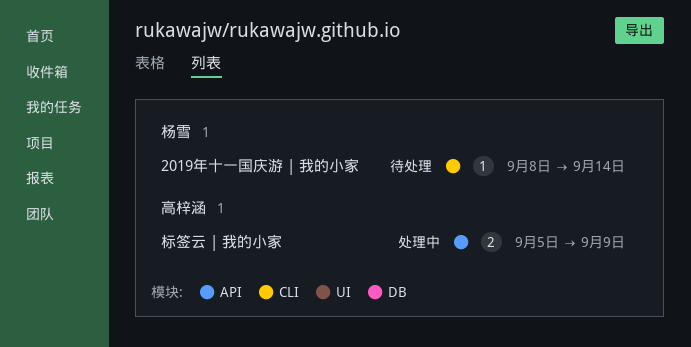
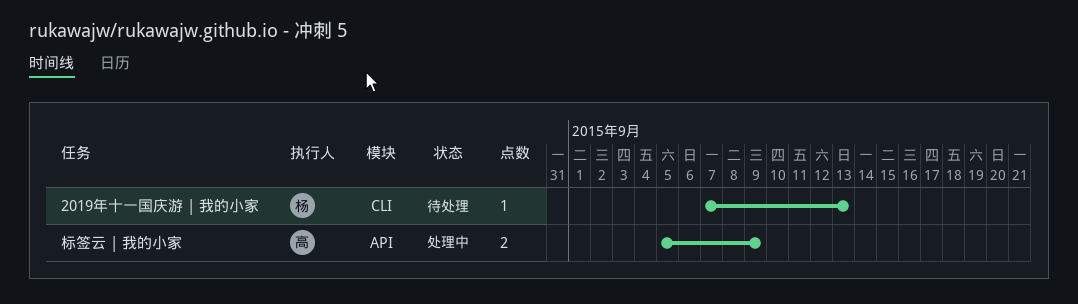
2019年十一国庆游 | 我的小家, start: Sep 8 -> Sep 7
2019年十一国庆游 | 我的小家, due: Sep 14 -> Sep 13

